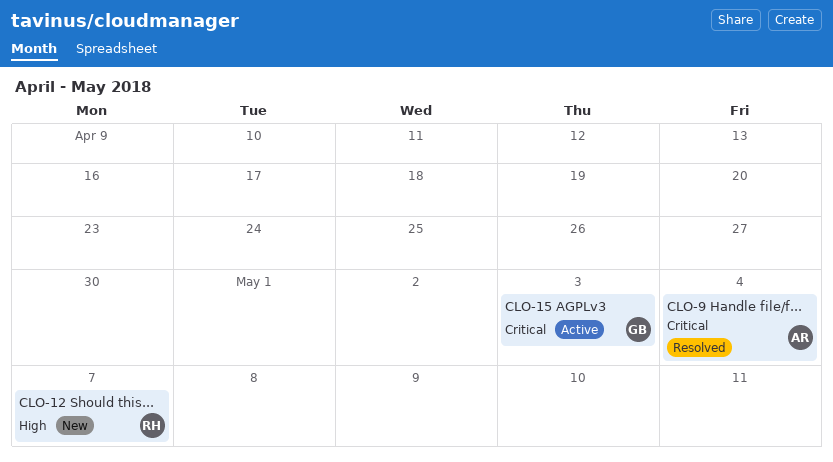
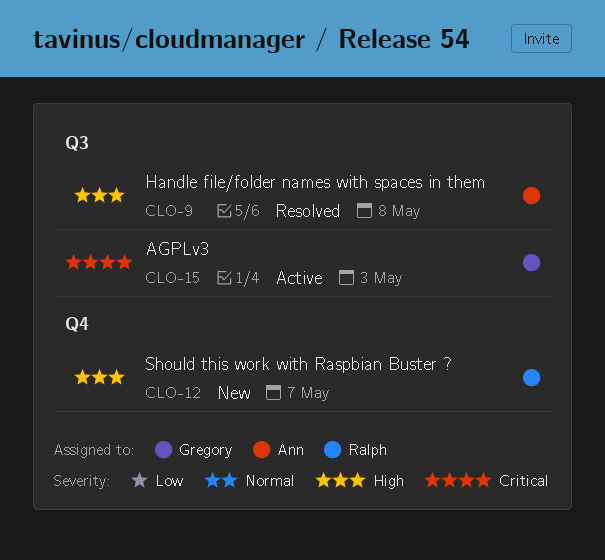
CLO-9, priority: Critical -> High
CLO-9, due: May 4 -> May 8

